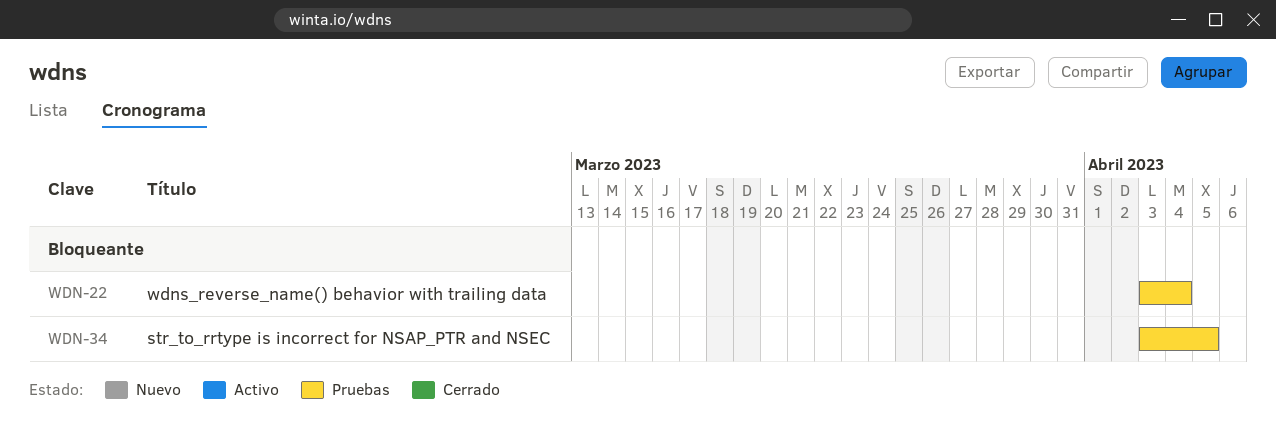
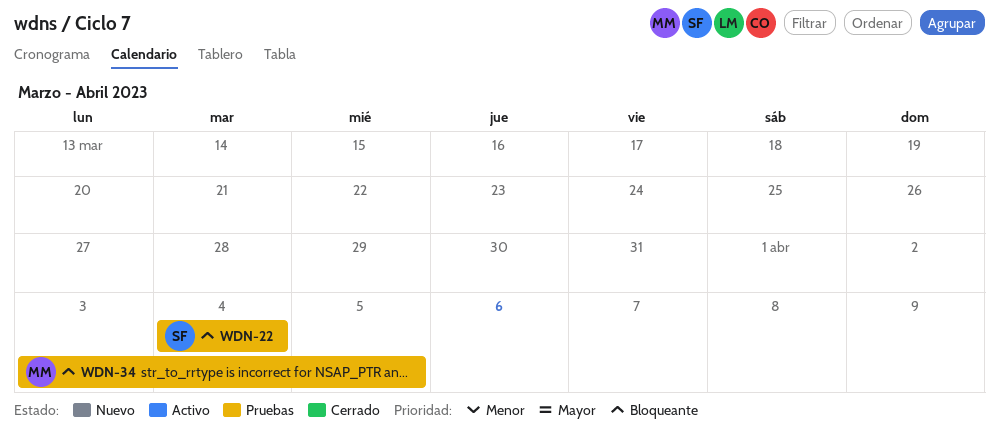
WDN-22, start: Apr 3 -> Apr 4

